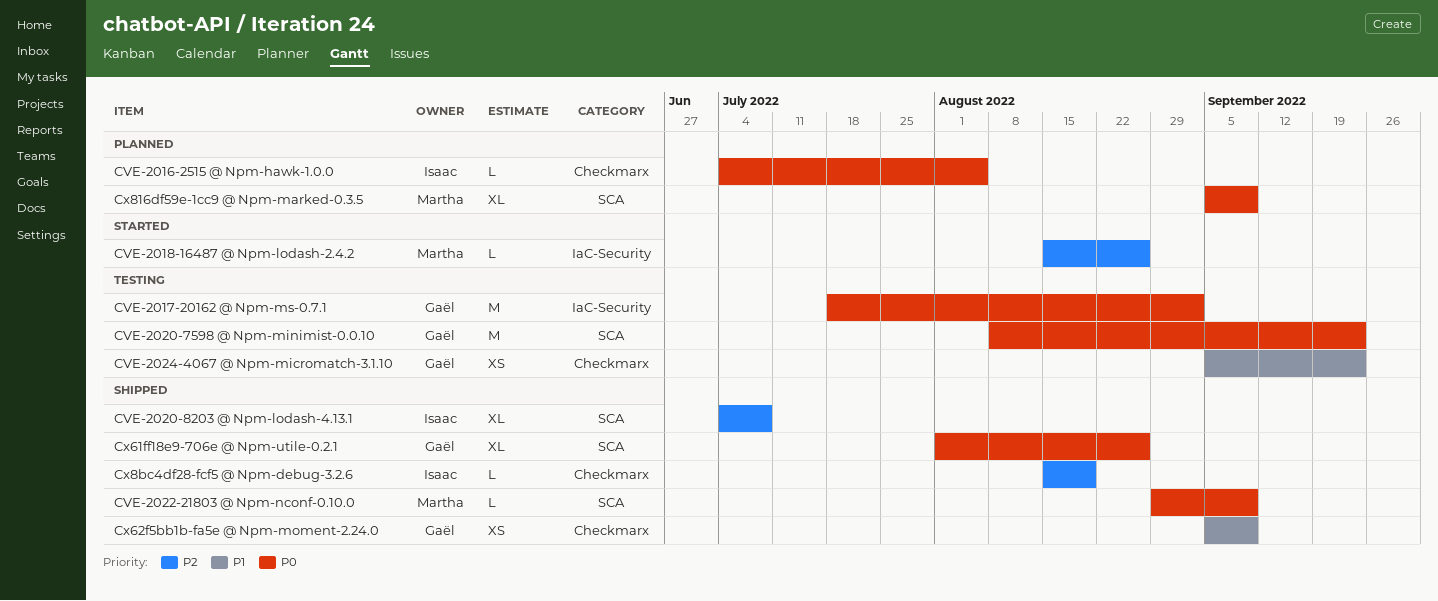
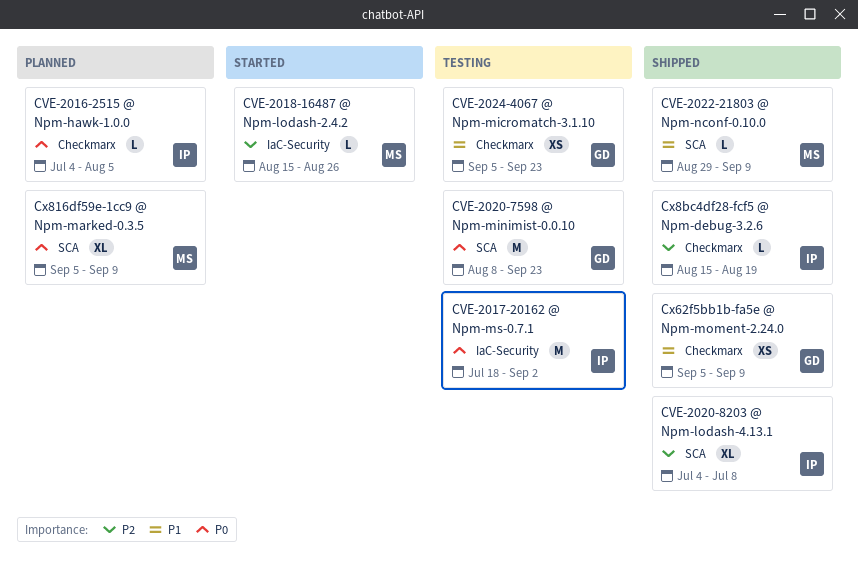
CVE-2017-20162 @ Npm-ms-0.7.1, owner: Gaël -> Isaac
CVE-2022-21803 @ Npm-nconf-0.10.0, priority: P0 -> P1
Cx61ff18e9-706e @ Npm-utile-0.2.1: present -> none

